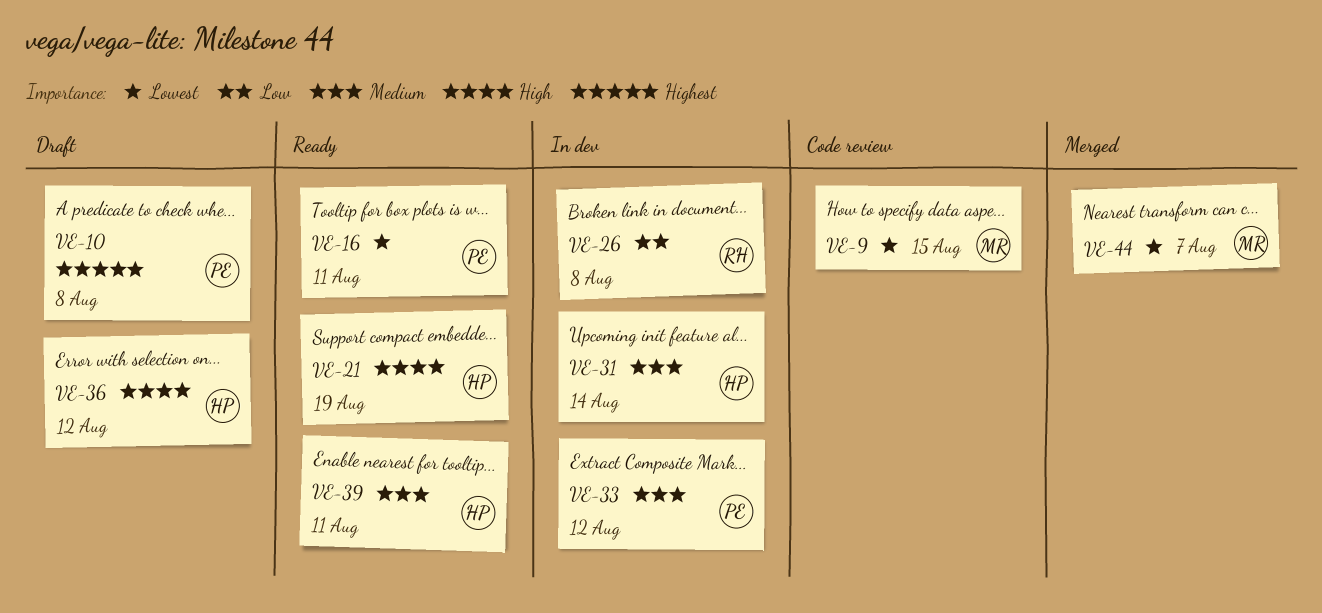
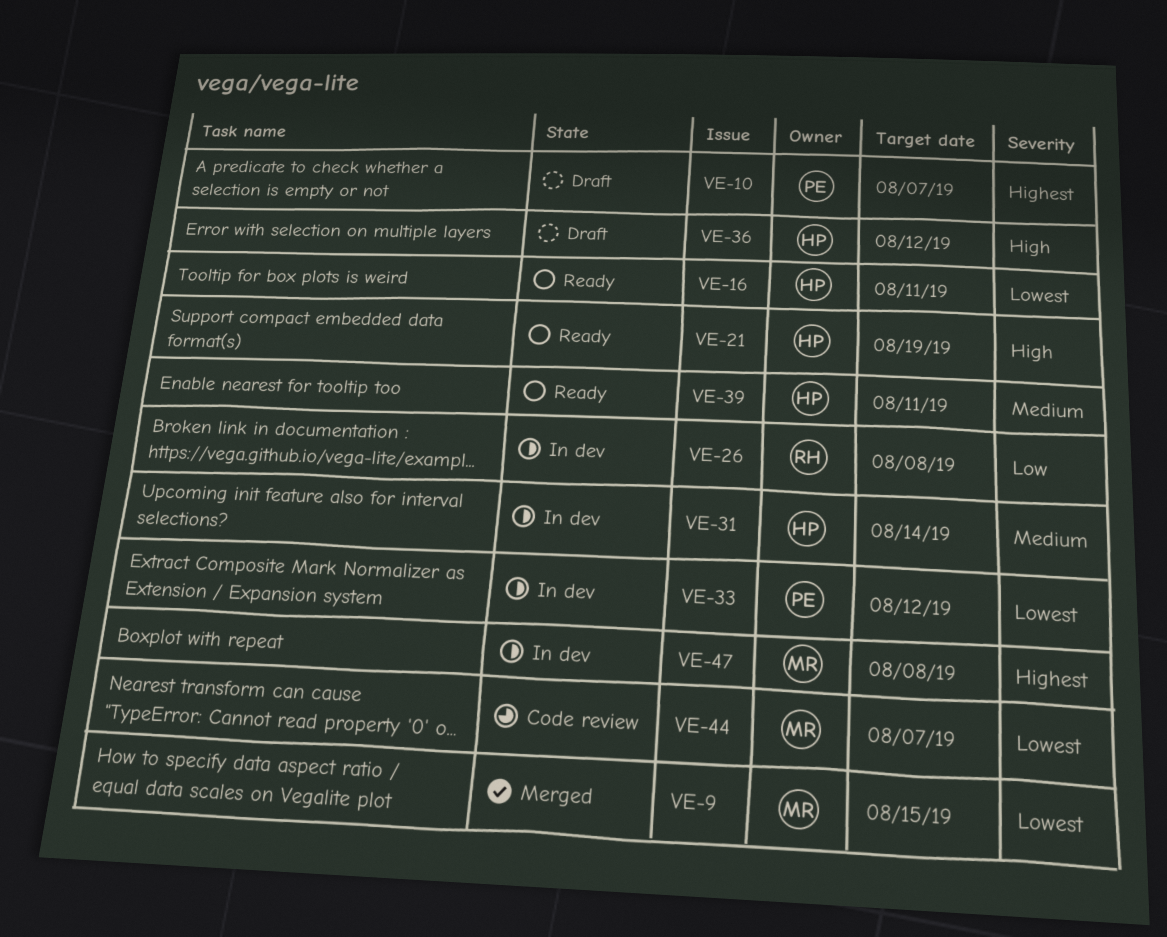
VE-9, status: Code review -> Merged
VE-10, due: Aug 8 -> Aug 7
VE-16, owner: PE -> HP
VE-33, priority: Medium -> Lowest
VE-44, status: Merged -> Code review
VE-47: none -> present

